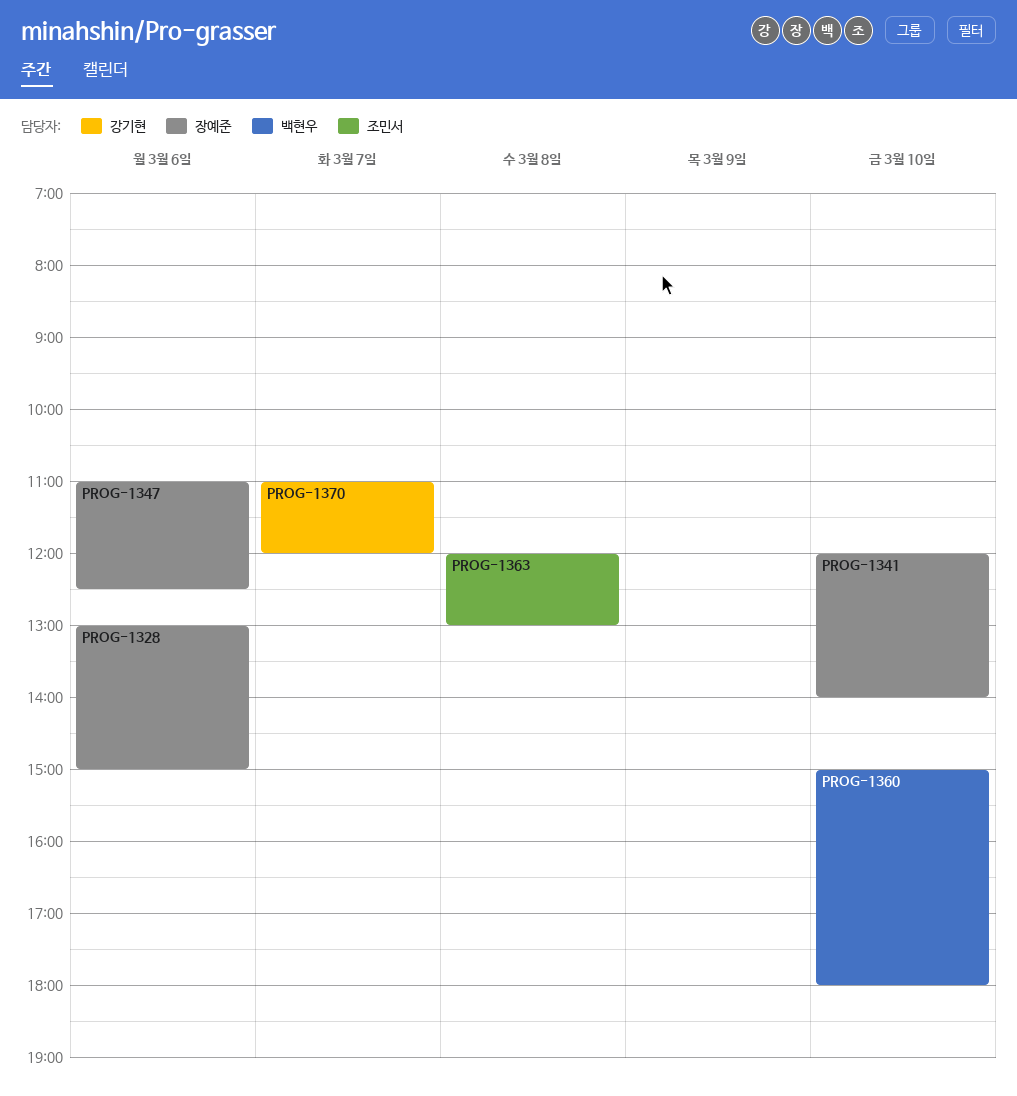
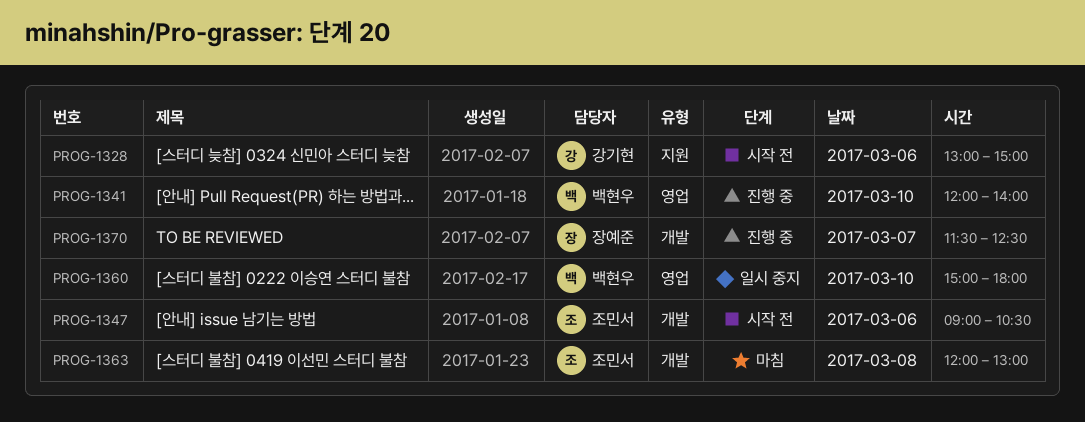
PROG-1328, owner: 장예준 -> 강기현
PROG-1341, owner: 장예준 -> 백현우
PROG-1347, owner: 장예준 -> 조민서
PROG-1347, begins: 11:00 -> 09:00
PROG-1347, ends: 12:30 -> 10:30
PROG-1370, owner: 강기현 -> 장예준
PROG-1370, begins: 11:00 -> 11:30
PROG-1370, ends: 12:00 -> 12:30

